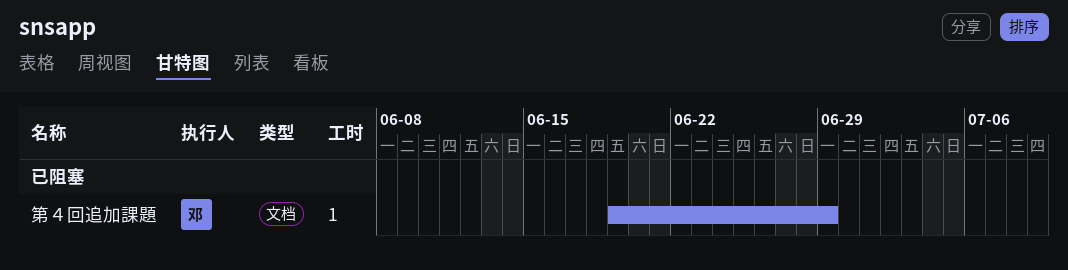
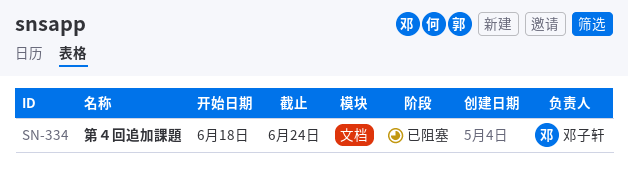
第４回追加課題, start: Jun 19 -> Jun 18
第４回追加課題, due: Jun 29 -> Jun 24

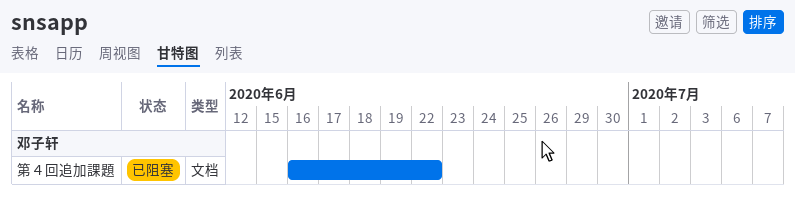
第４回追加課題, start: Jun 18 -> Jun 16
第４回追加課題, due: Jun 24 -> Jun 22

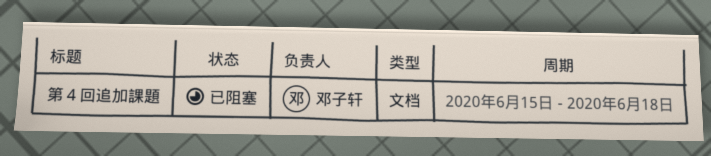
第４回追加課題, start: Jun 16 -> Jun 15
第４回追加課題, due: Jun 22 -> Jun 18

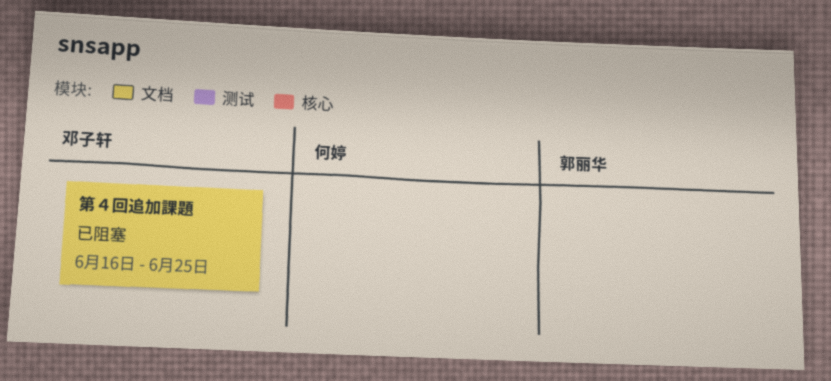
第４回追加課題, start: Jun 15 -> Jun 16
第４回追加課題, due: Jun 18 -> Jun 25

